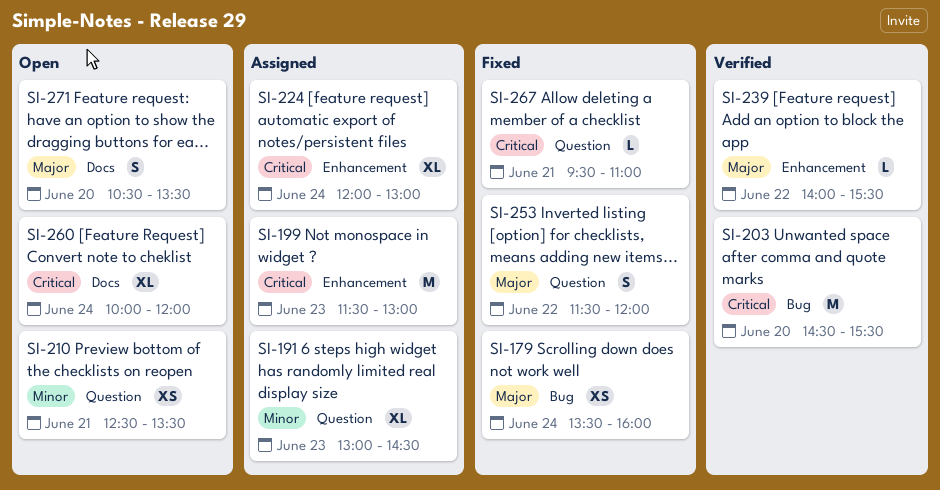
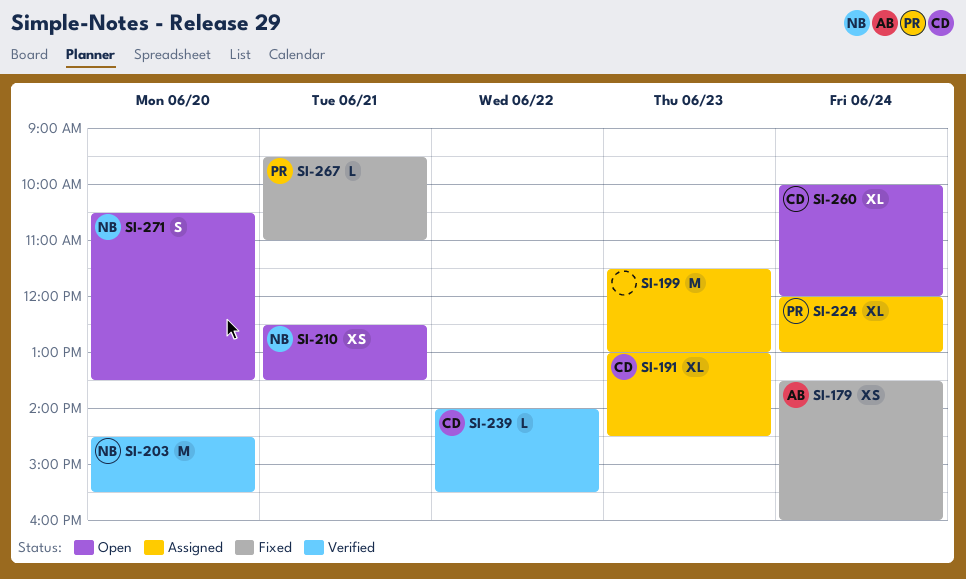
SI-253: present -> none

